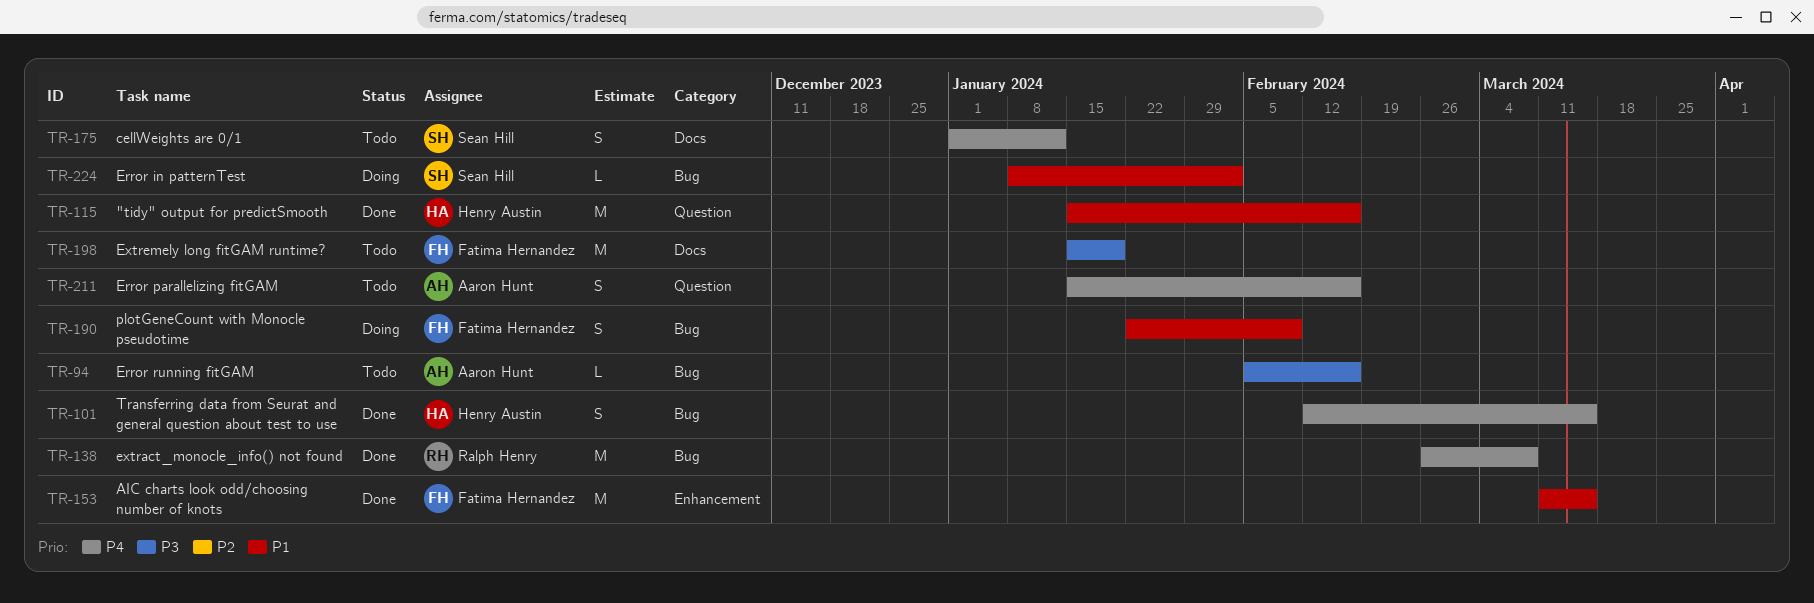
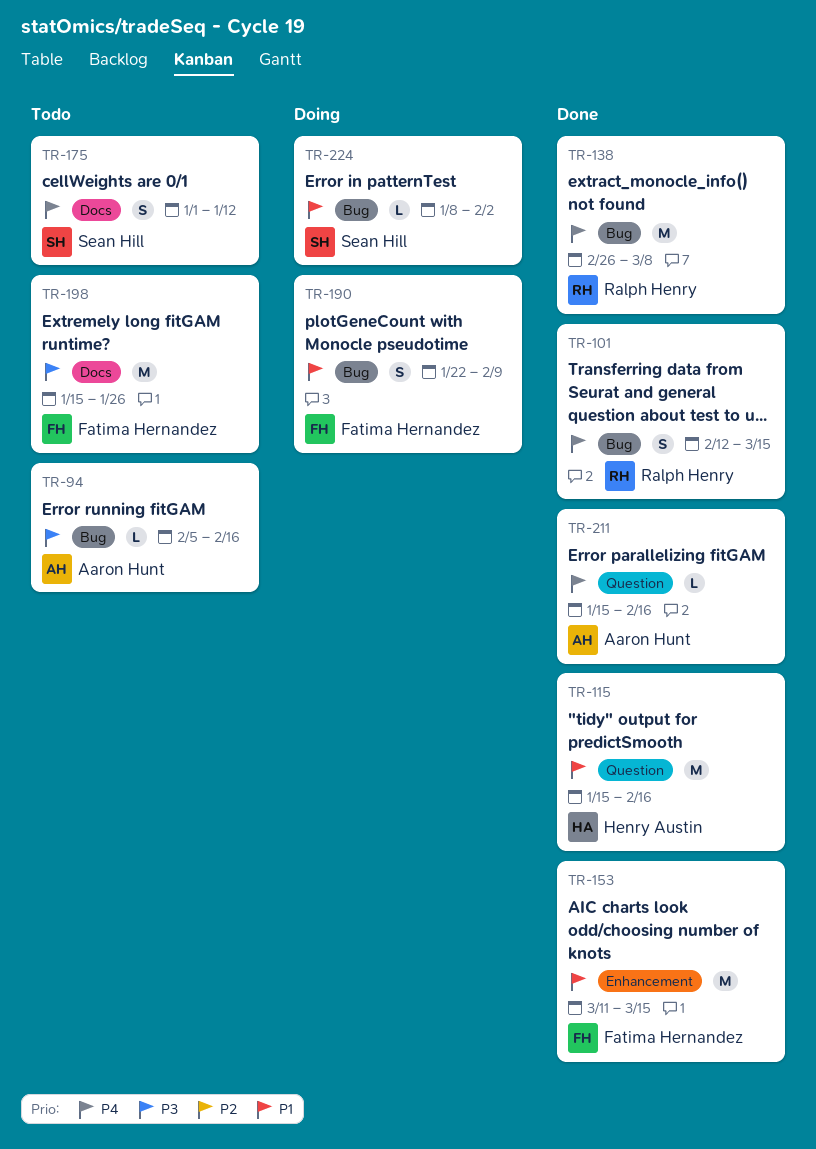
TR-101, owner: Henry Austin -> Ralph Henry
TR-198, due: Jan 19 -> Jan 26
TR-211, status: Todo -> Done
TR-211, estimate: S -> L

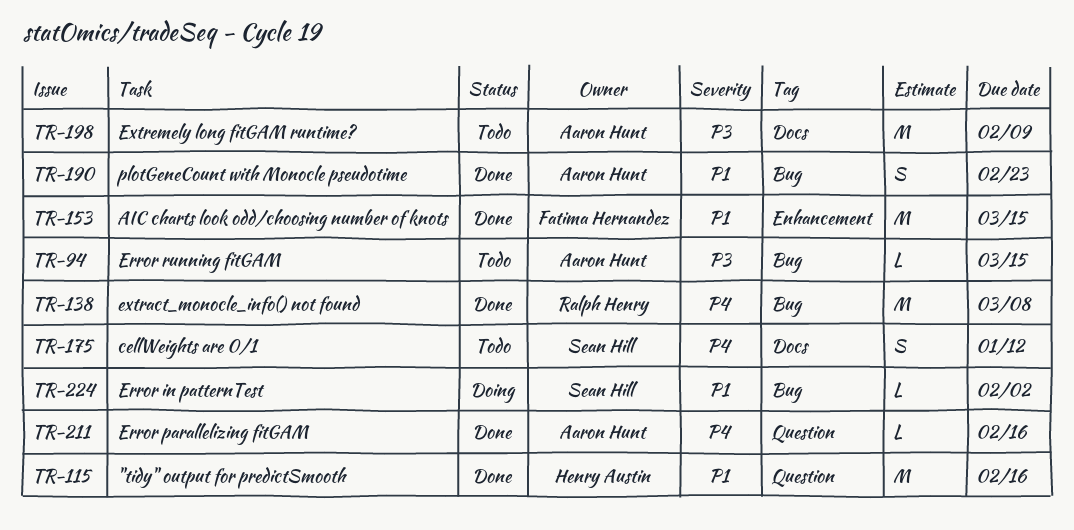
TR-94, due: Feb 16 -> Mar 15
TR-101: present -> none
TR-190, status: Doing -> Done
TR-190, owner: Fatima Hernandez -> Aaron Hunt
TR-190, due: Feb 9 -> Feb 23
TR-198, owner: Fatima Hernandez -> Aaron Hunt
TR-198, due: Jan 26 -> Feb 9

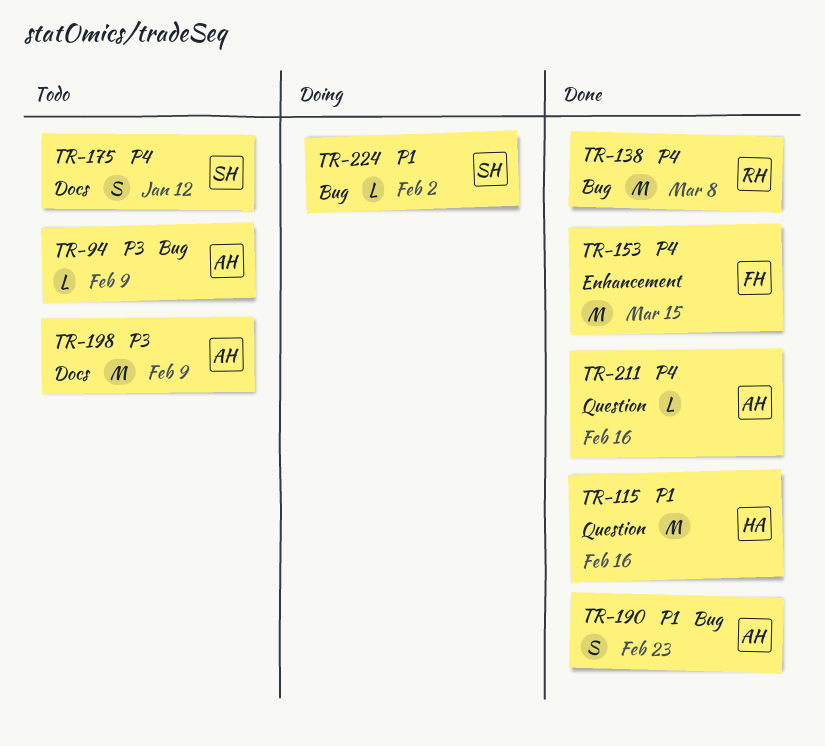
TR-94, due: Mar 15 -> Feb 9
TR-153, priority: P1 -> P4

